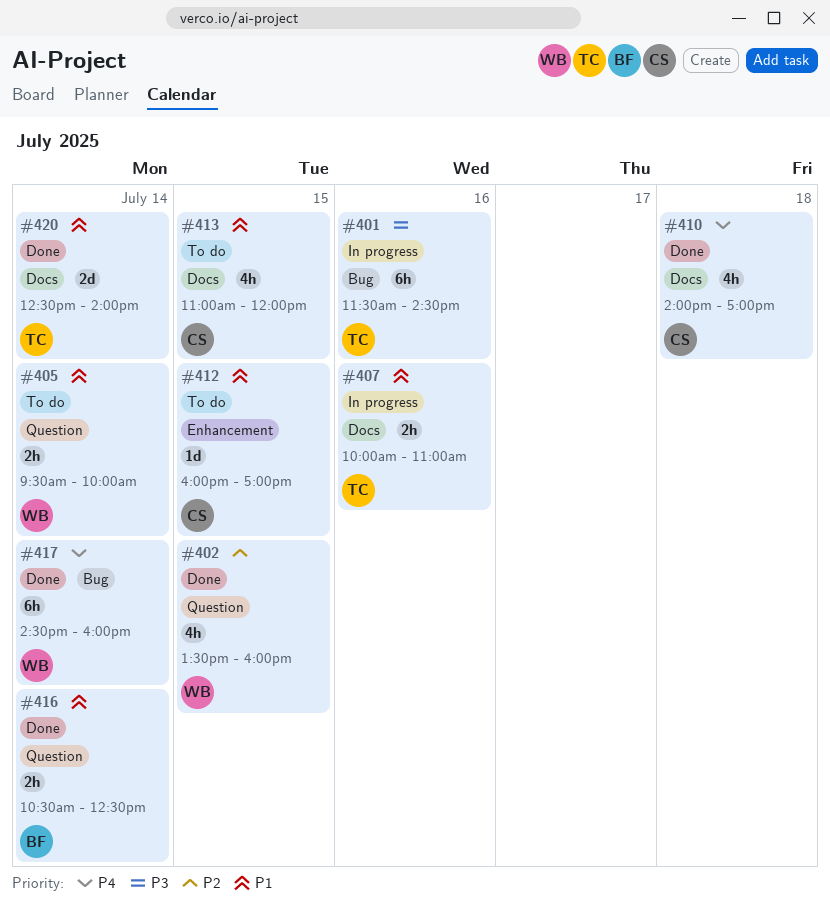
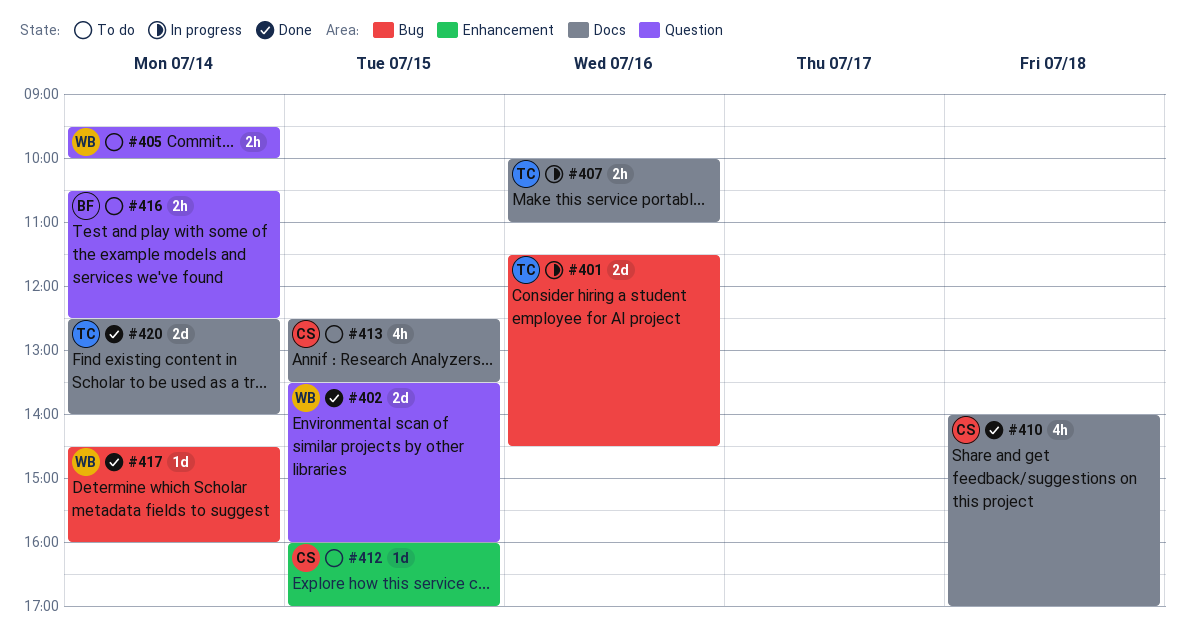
#401, estimate: 6h -> 2d
#402, estimate: 4h -> 2d
#413, begins: 11:00 -> 12:30
#413, ends: 12:00 -> 13:30
#416, status: Done -> To do
#417, estimate: 6h -> 1d

